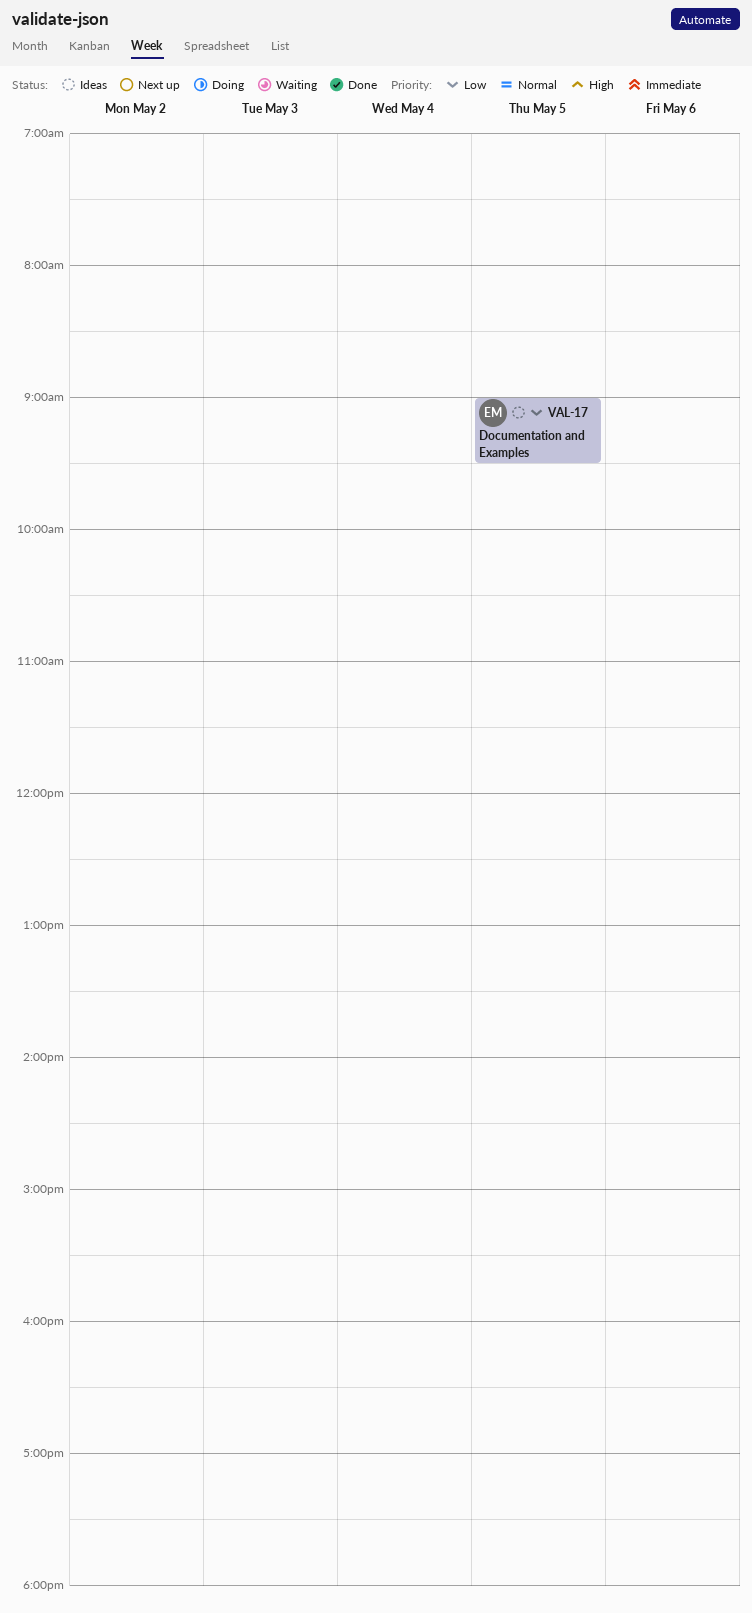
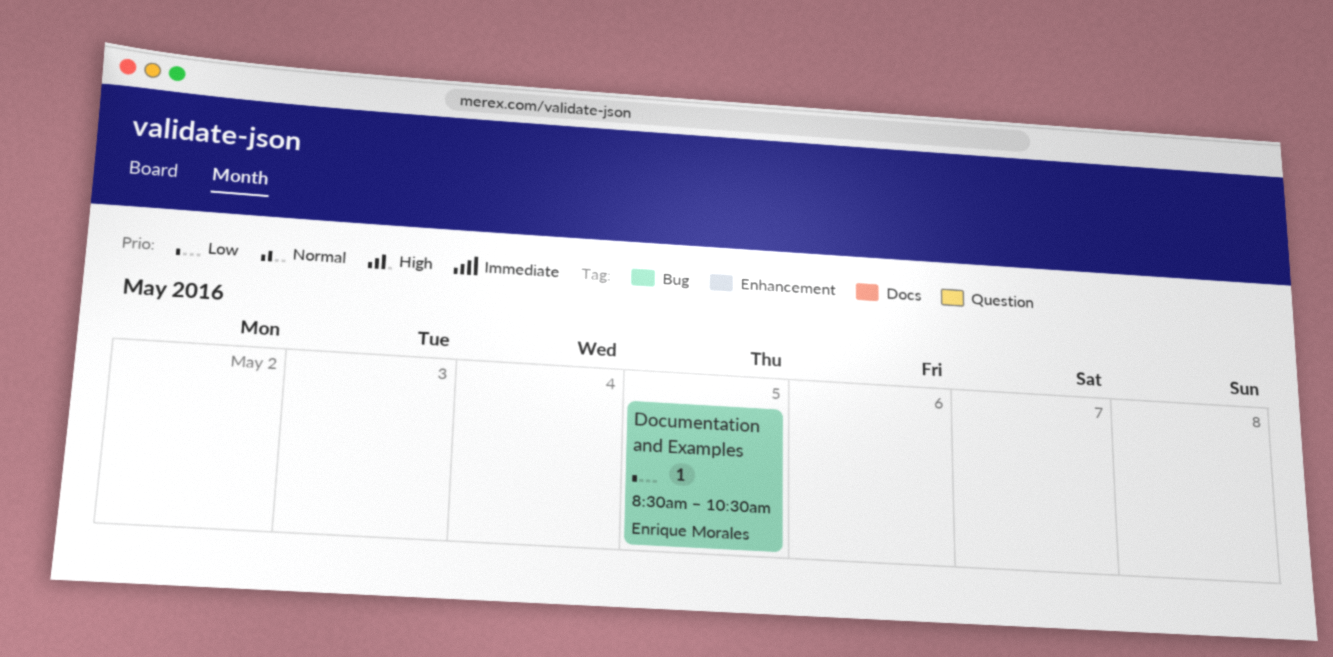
Documentation and Examples, begins: 09:00 -> 08:30
Documentation and Examples, ends: 09:30 -> 10:30

